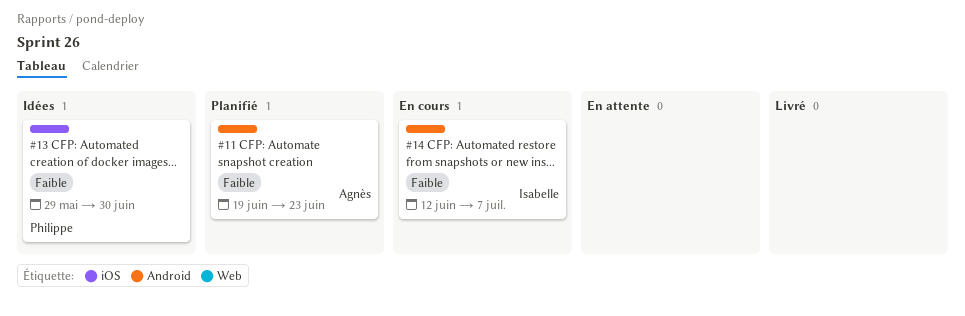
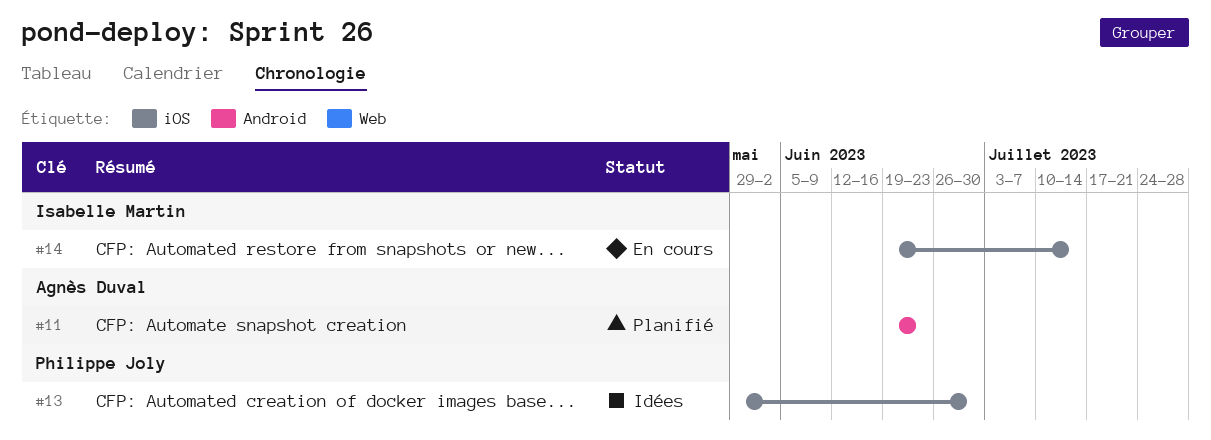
#14, label: Android -> iOS
#14, start: Jun 12 -> Jun 19
#14, due: Jul 7 -> Jul 14

